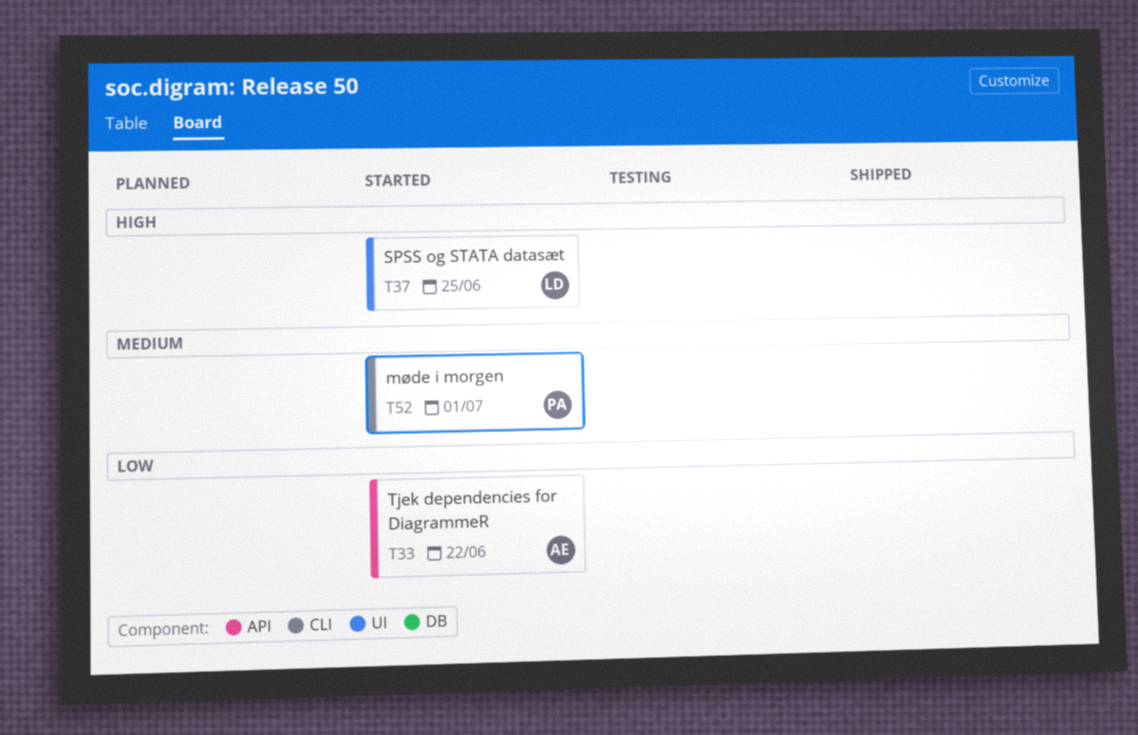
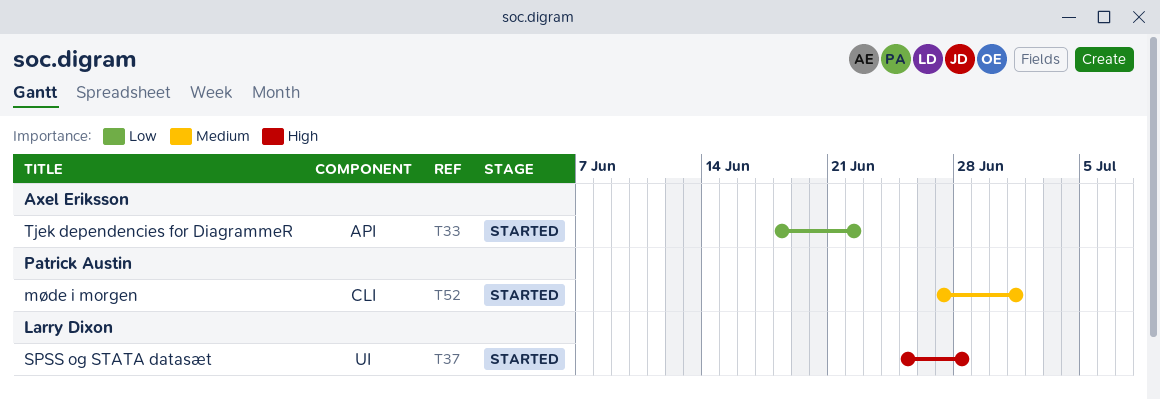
T37, due: Jun 25 -> Jun 28

